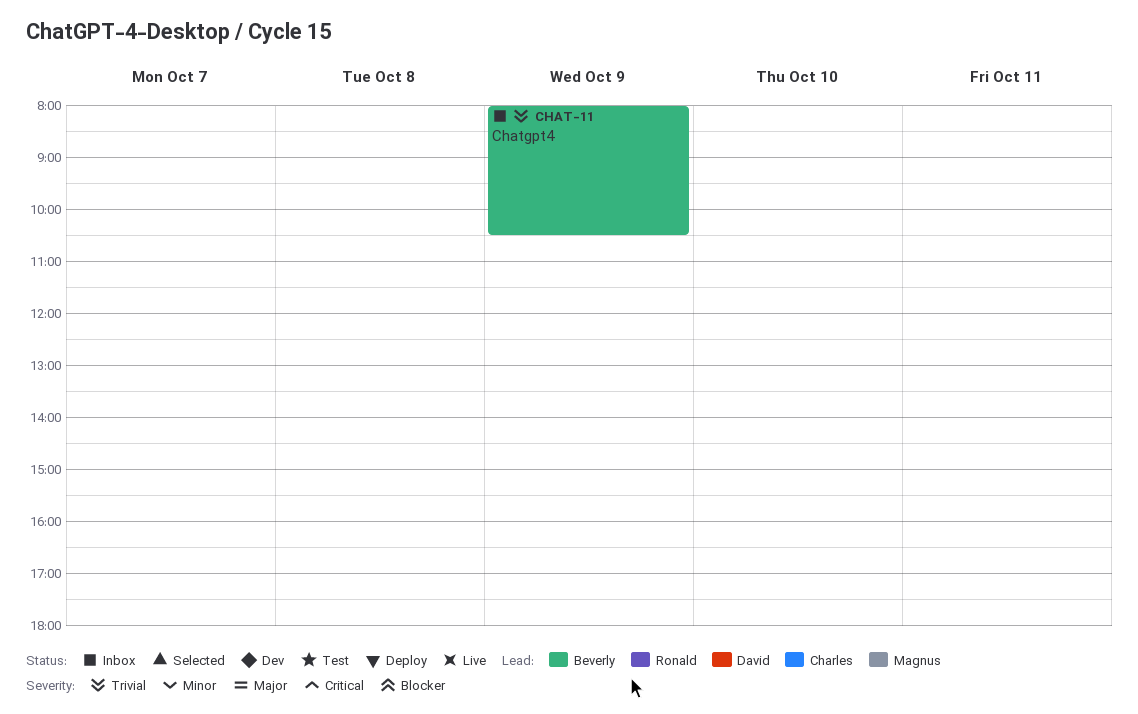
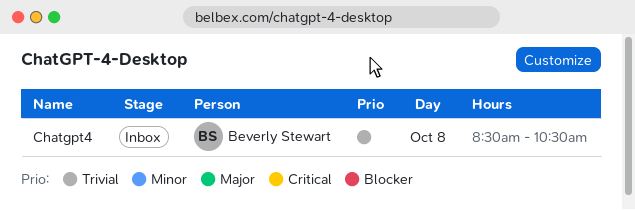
Chatgpt4, day: Oct 9 -> Oct 8
Chatgpt4, begins: 08:00 -> 08:30

